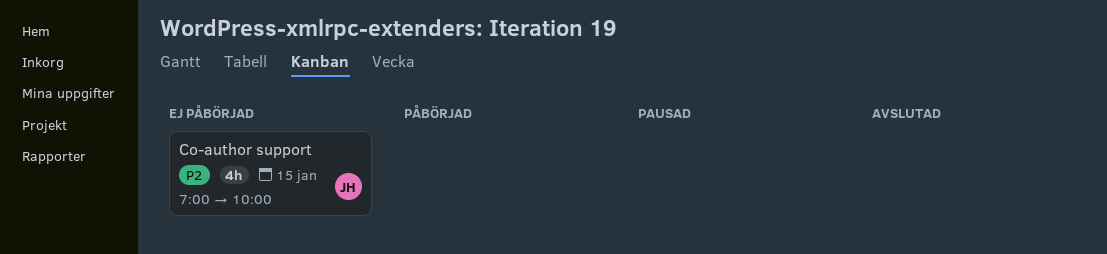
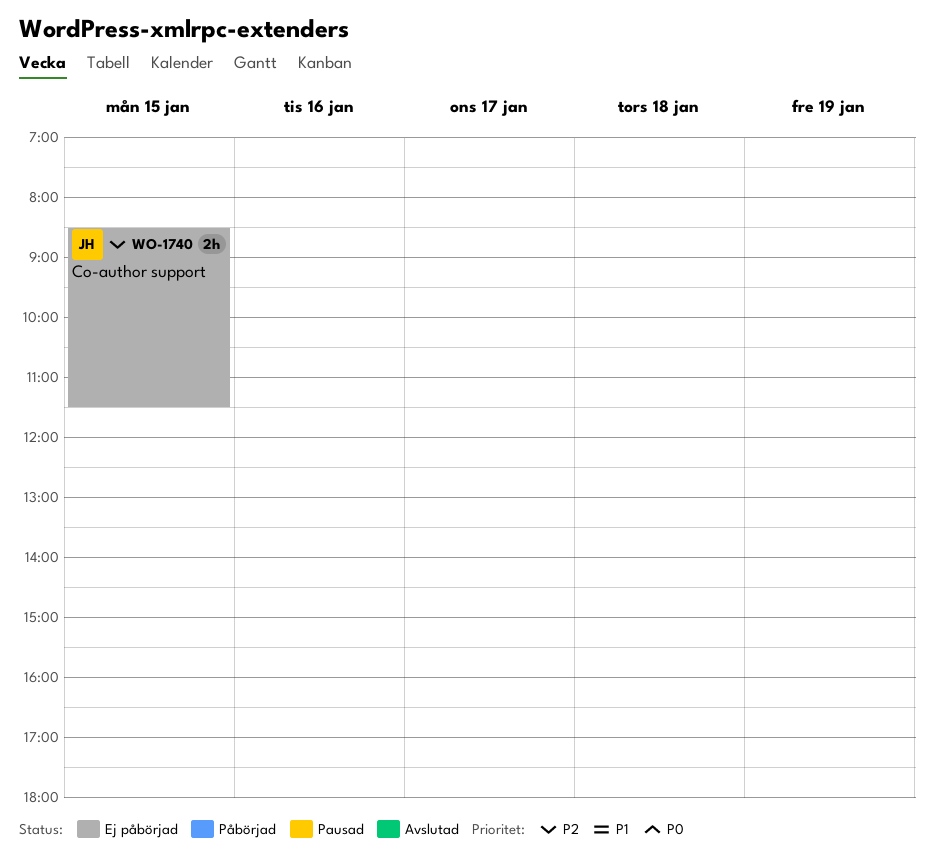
Co-author support, estimate: 4h -> 2h
Co-author support, begins: 07:00 -> 08:30
Co-author support, ends: 10:00 -> 11:30

